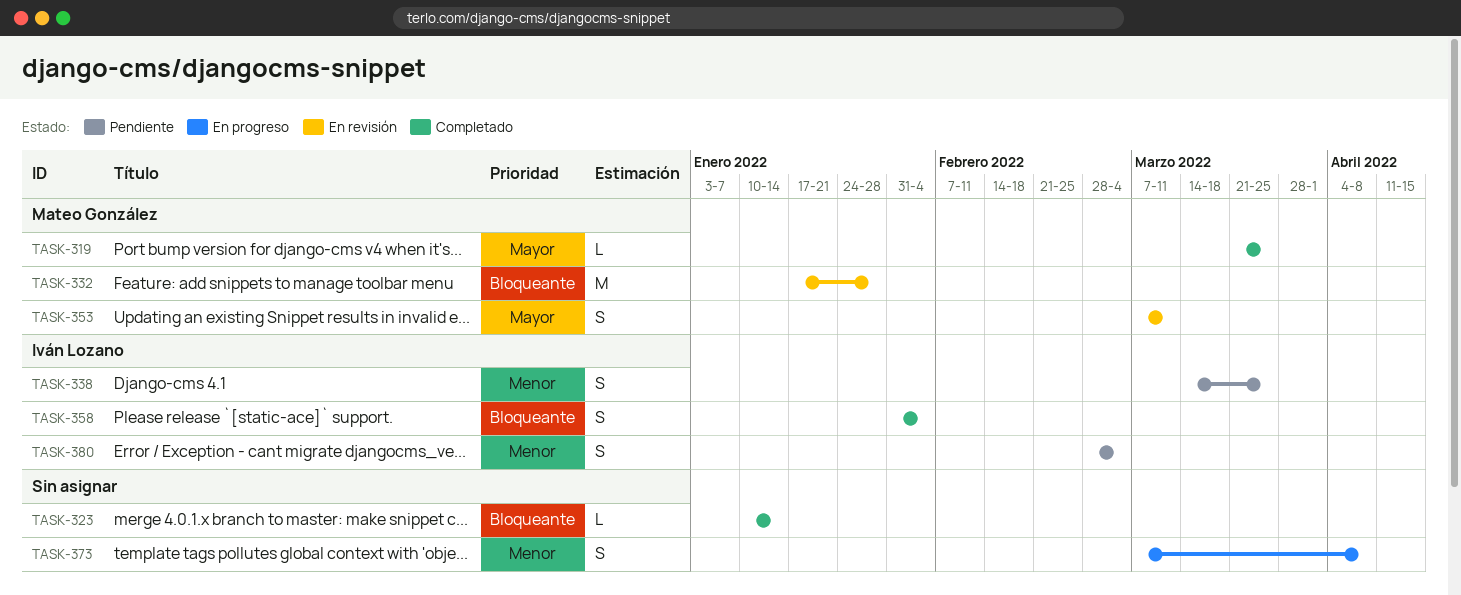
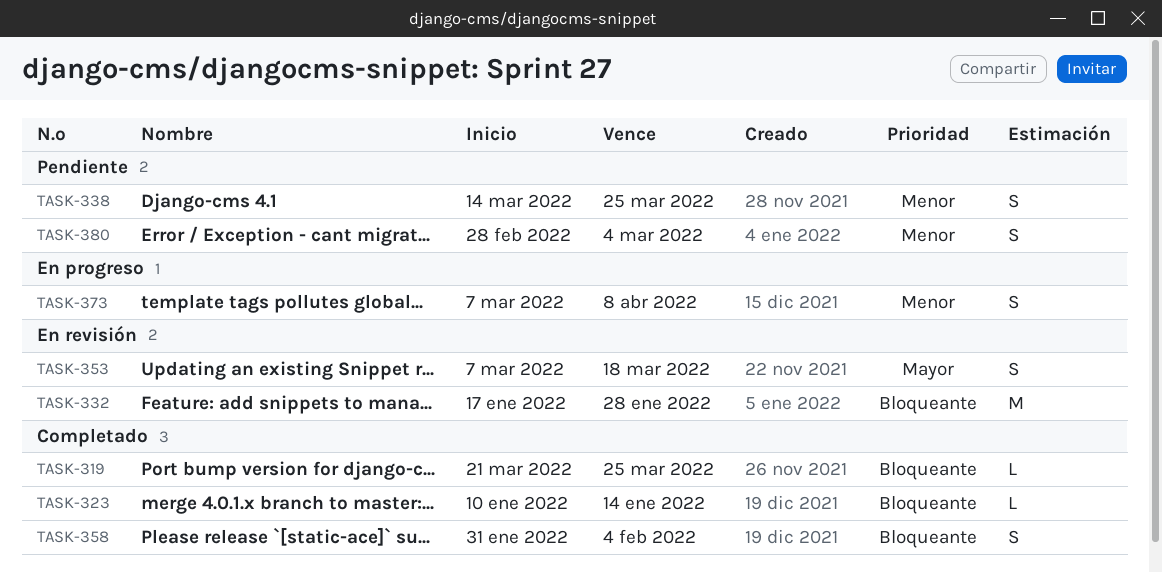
TASK-319, priority: Mayor -> Bloqueante
TASK-353, due: Mar 11 -> Mar 18

